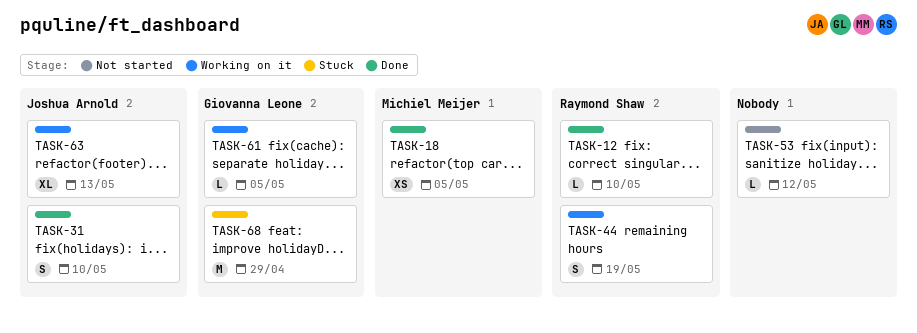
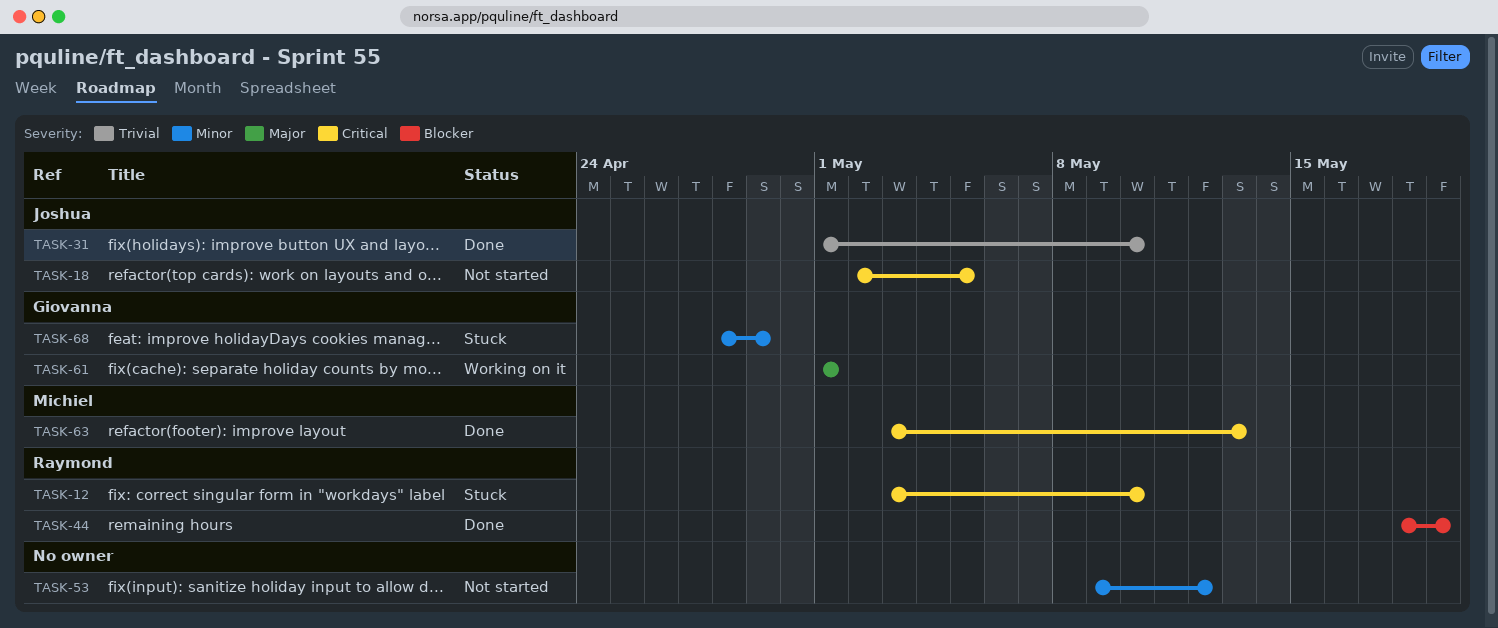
TASK-12, status: Done -> Stuck
TASK-18, status: Done -> Not started
TASK-18, owner: Michiel Meijer -> Joshua Arnold
TASK-44, status: Working on it -> Done
TASK-61, due: May 5 -> May 1
TASK-63, status: Working on it -> Done
TASK-63, owner: Joshua Arnold -> Michiel Meijer

